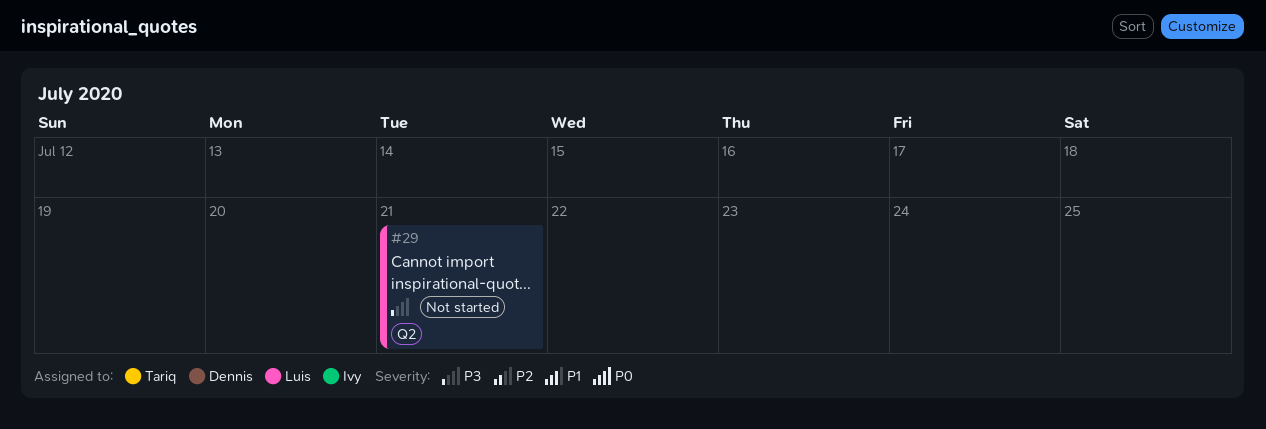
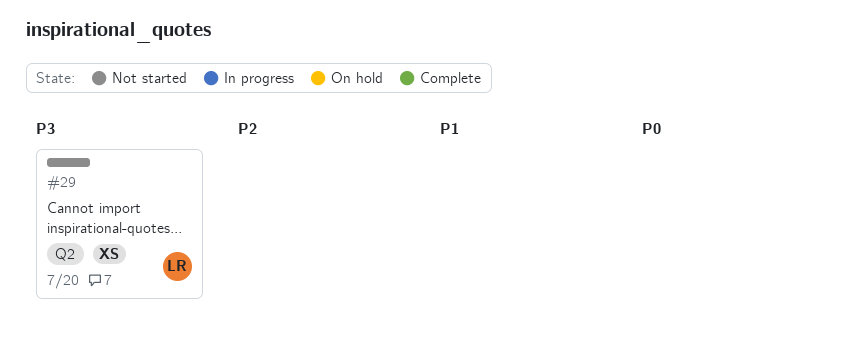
#29, due: Jul 21 -> Jul 20

